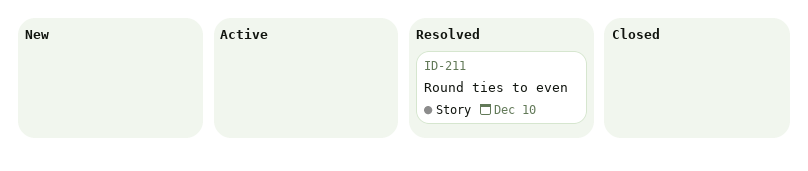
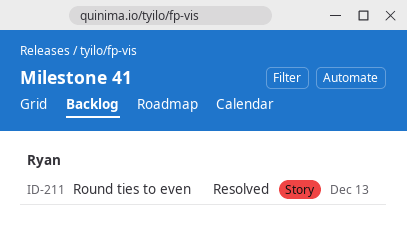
ID-211, due: Dec 10 -> Dec 13

